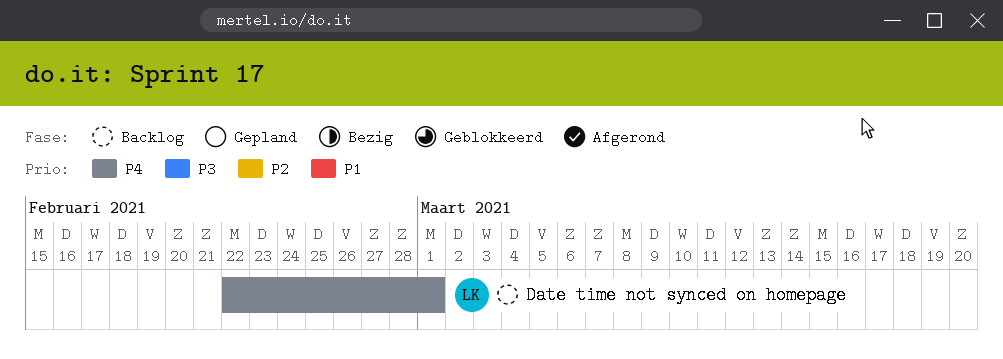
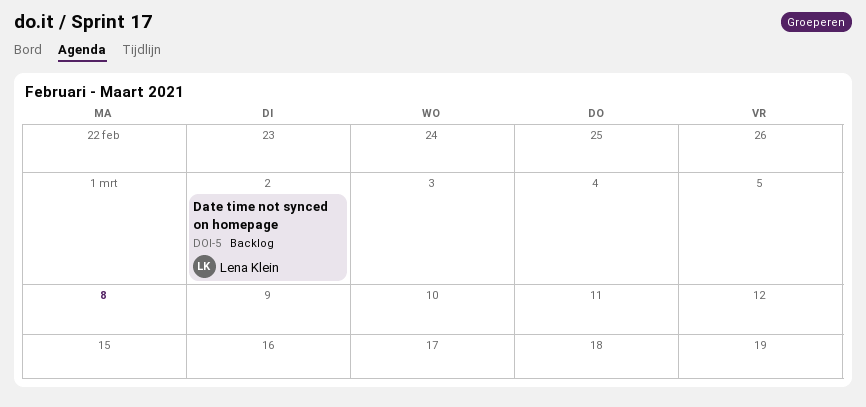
Date time not synced on homepage, due: Mar 1 -> Mar 2

